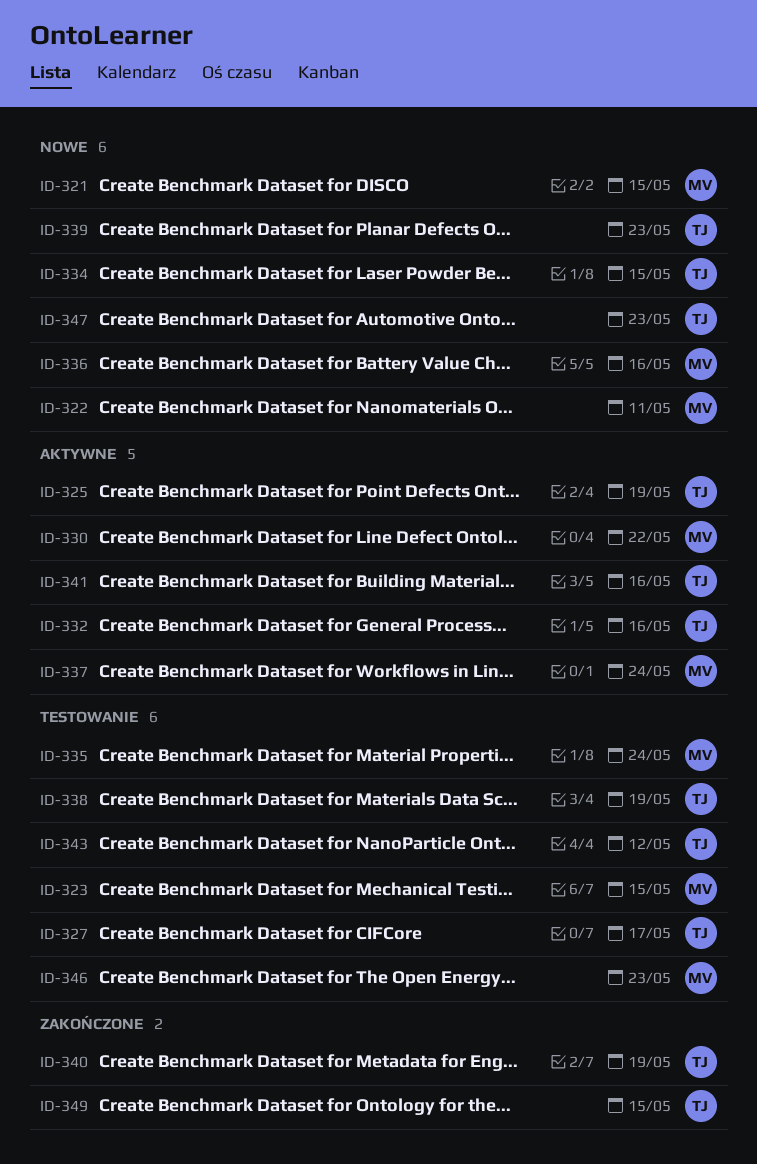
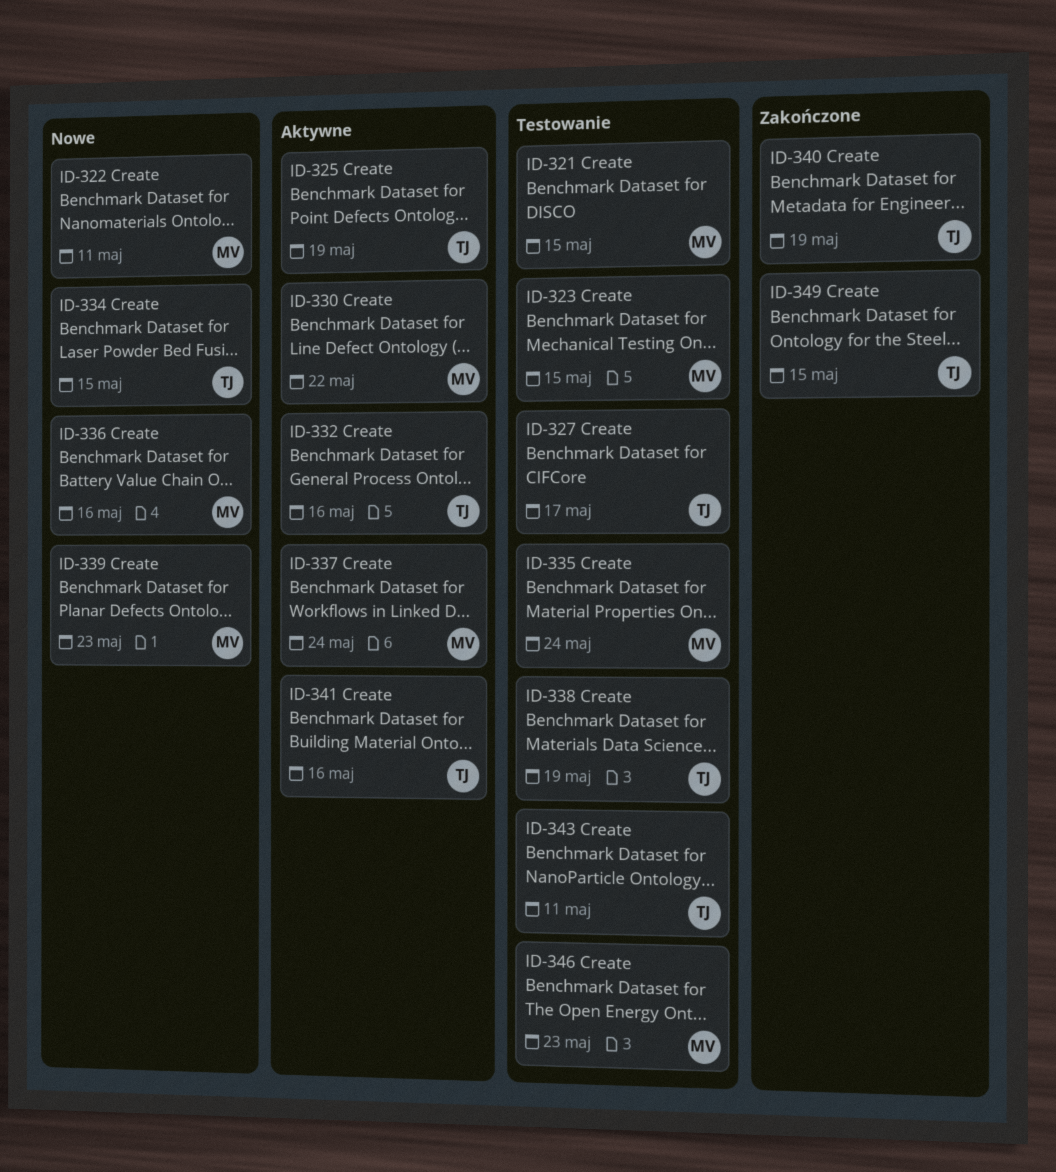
ID-321, status: Nowe -> Testowanie
ID-339, owner: TJ -> MV
ID-343, due: May 12 -> May 11
ID-347: present -> none

